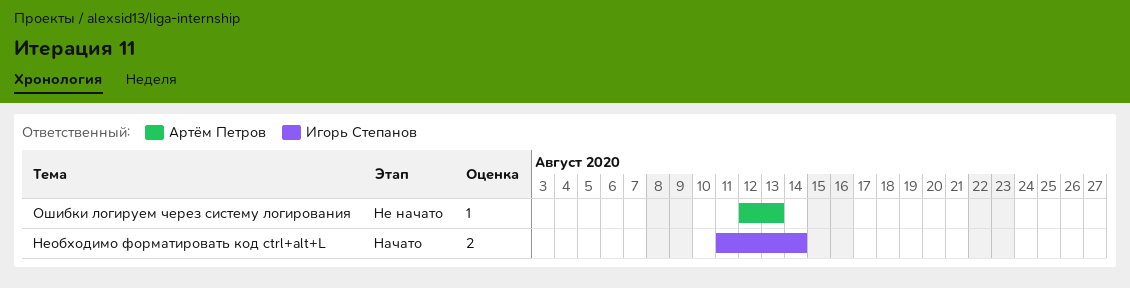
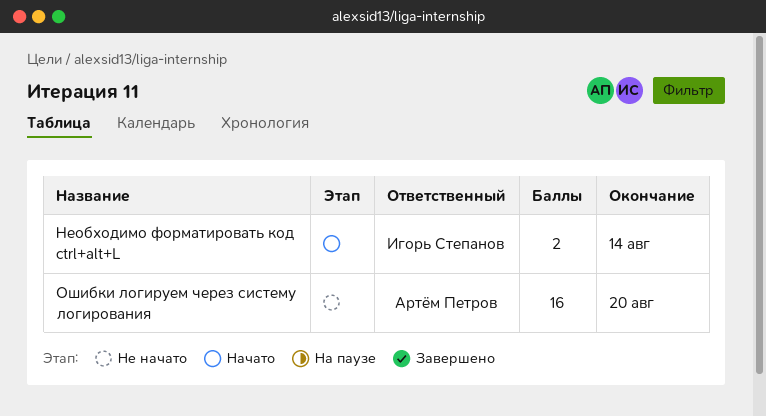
Ошибки логируем через систему логирования, estimate: 1 -> 16
Ошибки логируем через систему логирования, due: Aug 13 -> Aug 20

